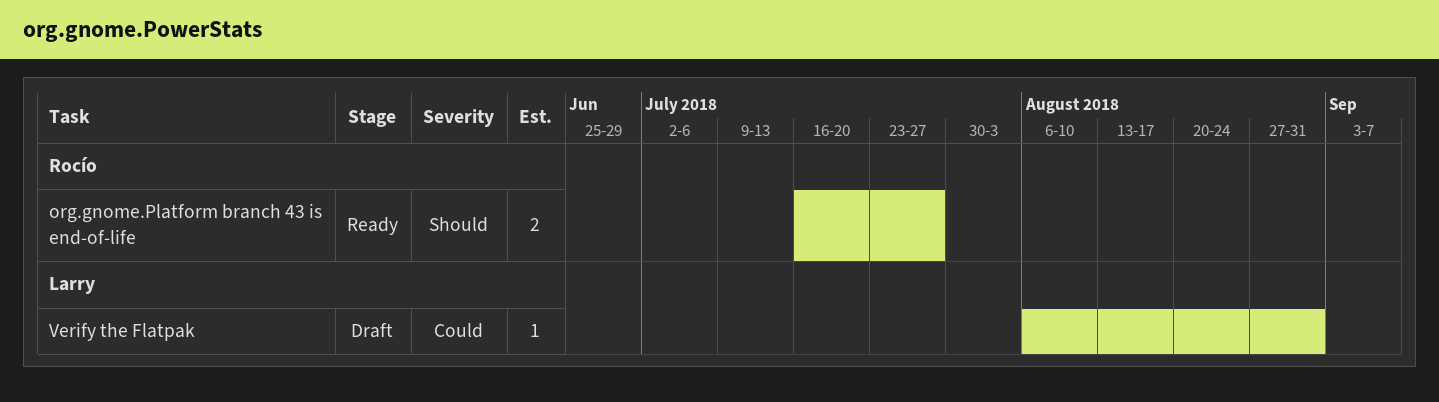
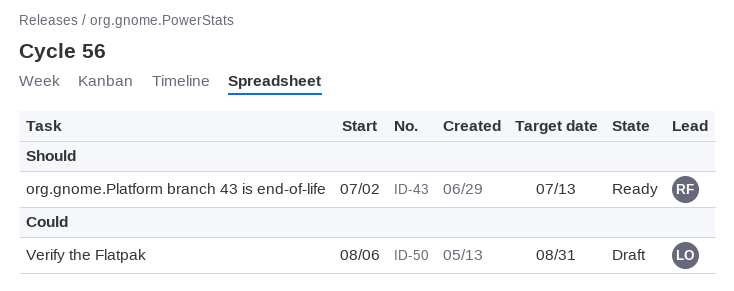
org.gnome.Platform branch 43 is end-of-life, start: Jul 16 -> Jul 2
org.gnome.Platform branch 43 is end-of-life, due: Jul 27 -> Jul 13

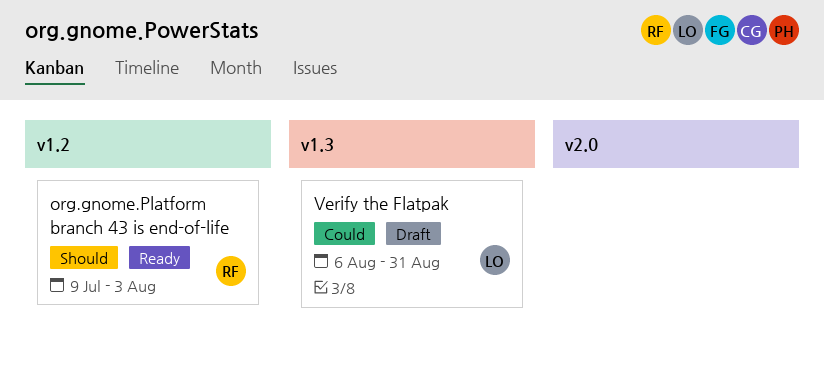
org.gnome.Platform branch 43 is end-of-life, start: Jul 2 -> Jul 9
org.gnome.Platform branch 43 is end-of-life, due: Jul 13 -> Aug 3

